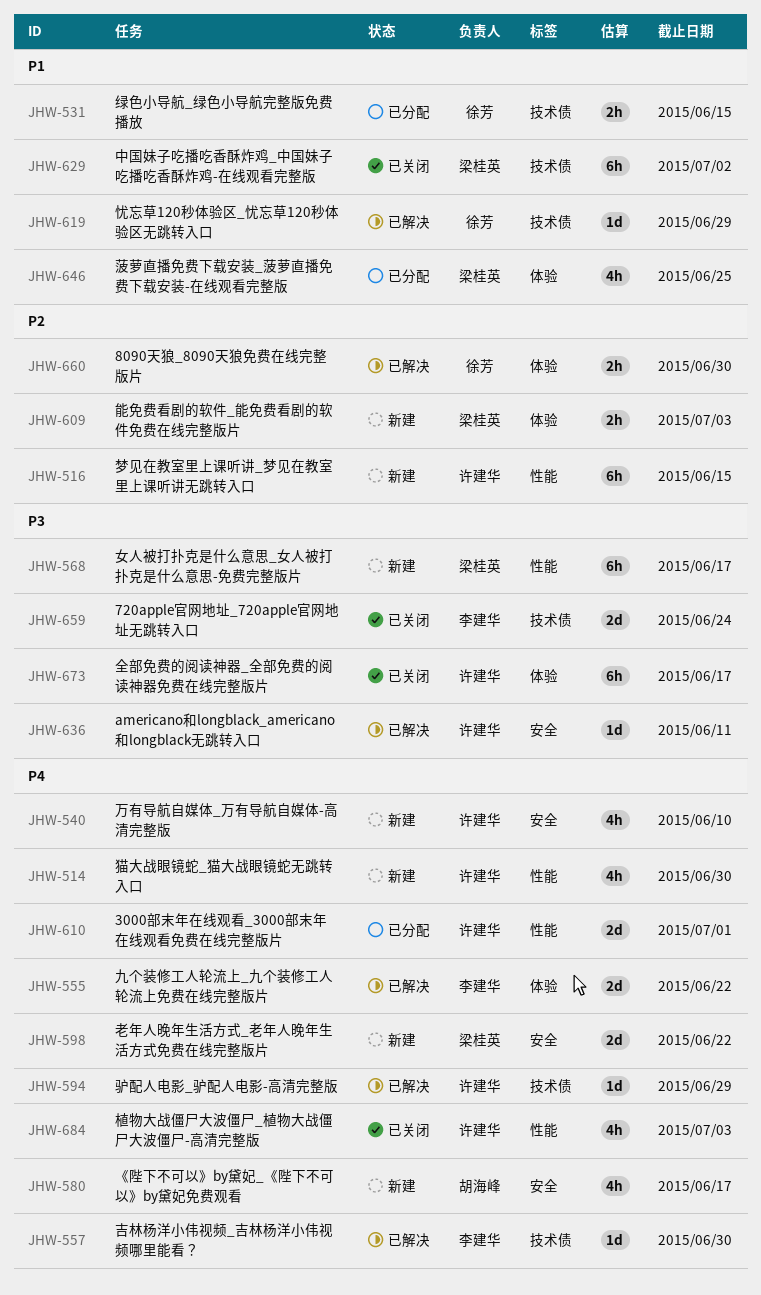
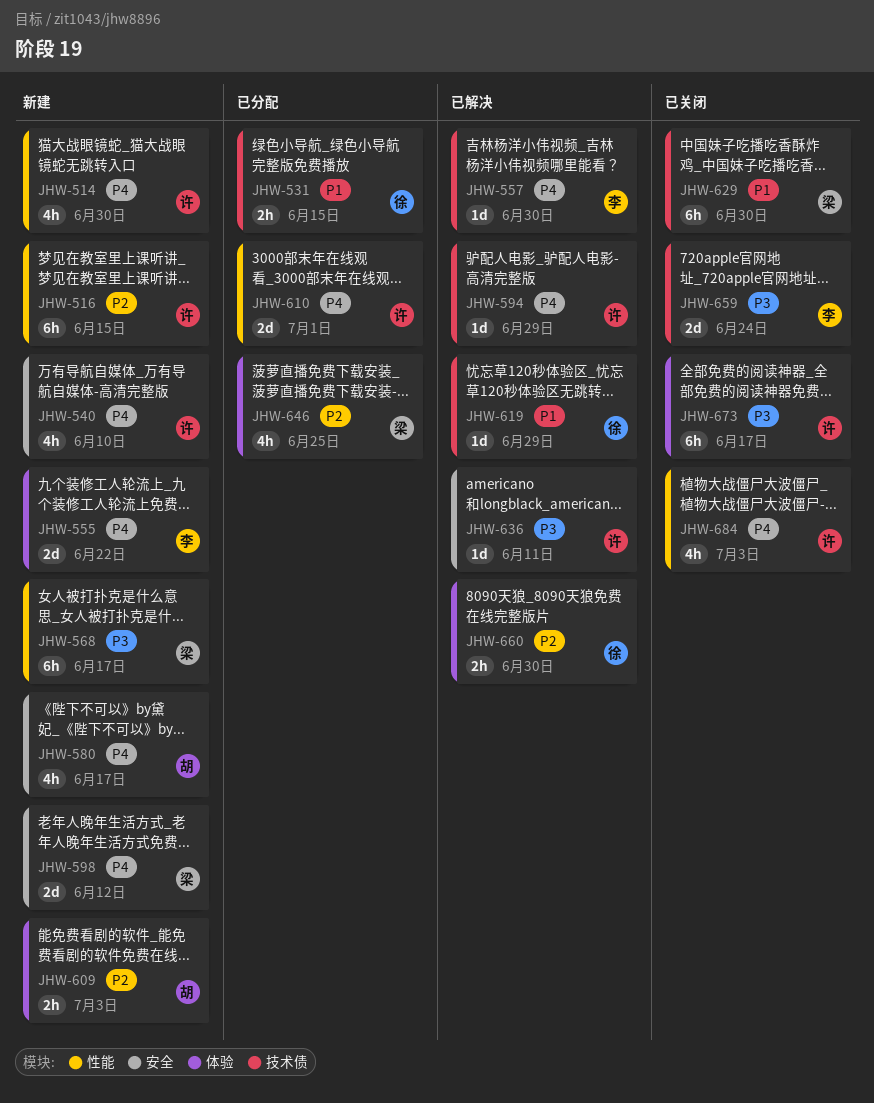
JHW-555, status: 已解决 -> 新建
JHW-598, due: Jun 22 -> Jun 12
JHW-609, owner: 梁桂英 -> 胡海峰
JHW-629, due: Jul 2 -> Jun 30
JHW-646, priority: P1 -> P2

